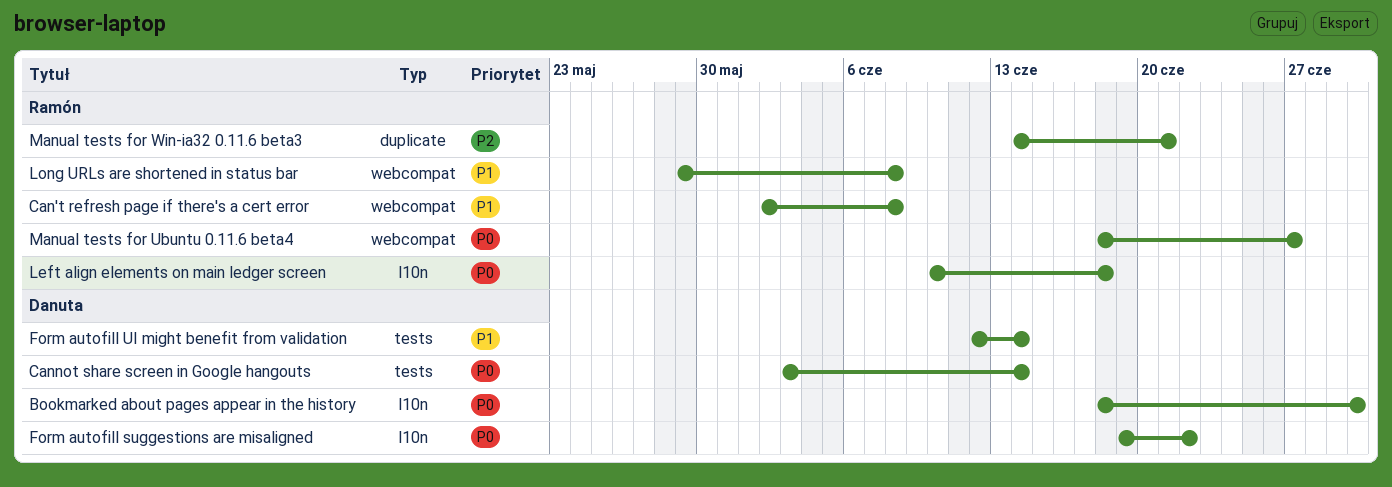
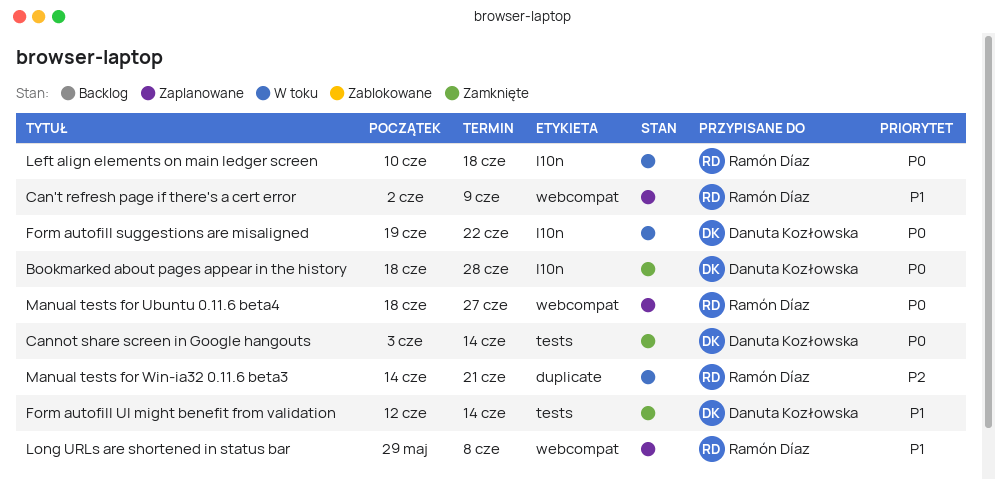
Bookmarked about pages appear in the history, due: Jun 30 -> Jun 28
Can't refresh page if there's a cert error, due: Jun 8 -> Jun 9

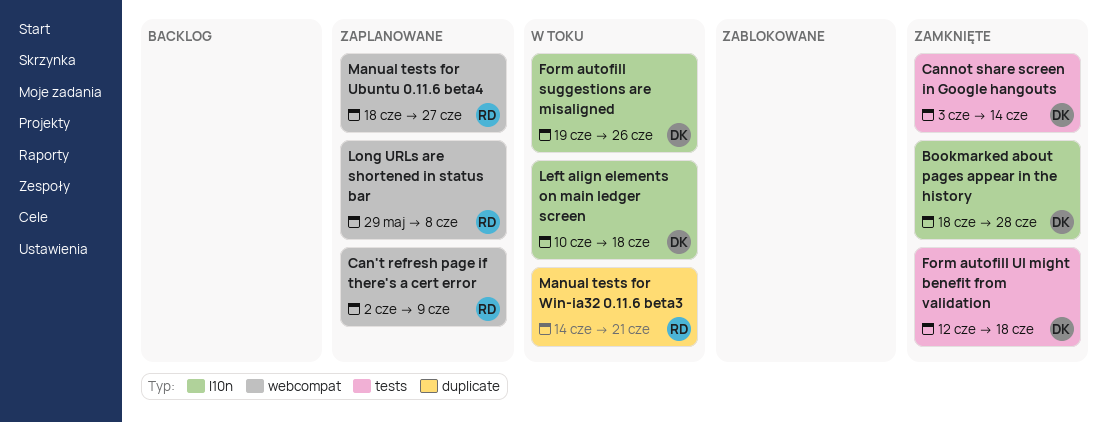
Form autofill suggestions are misaligned, due: Jun 22 -> Jun 26
Form autofill UI might benefit from validation, due: Jun 14 -> Jun 18
Left align elements on main ledger screen, owner: Ramón Díaz -> Danuta Kozłowska

